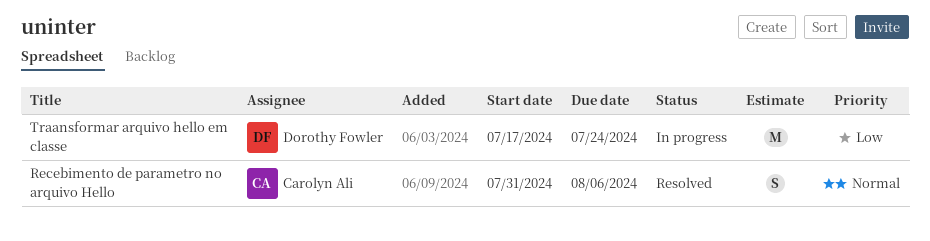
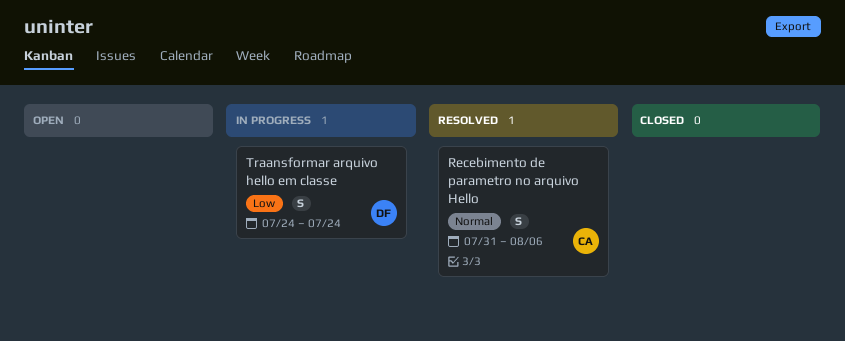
Traansformar arquivo hello em classe, estimate: M -> S
Traansformar arquivo hello em classe, start: Jul 17 -> Jul 24

